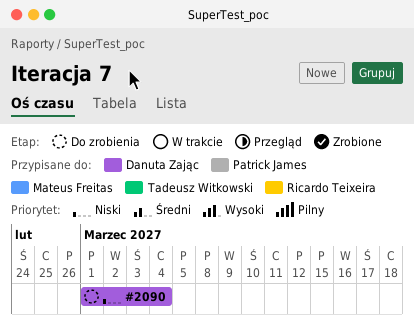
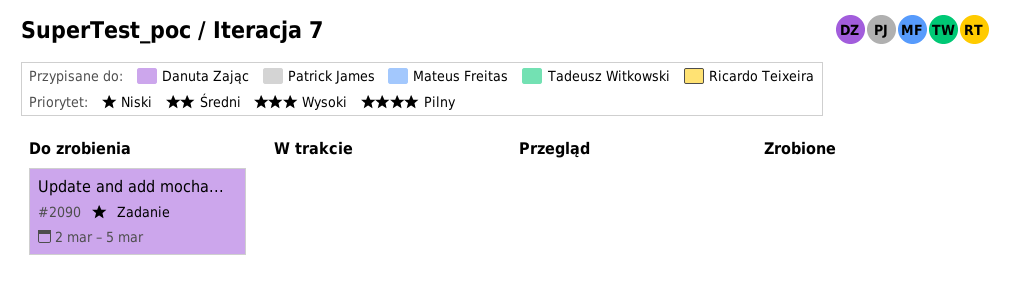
#2090, start: Mar 1 -> Mar 2
#2090, due: Mar 4 -> Mar 5

